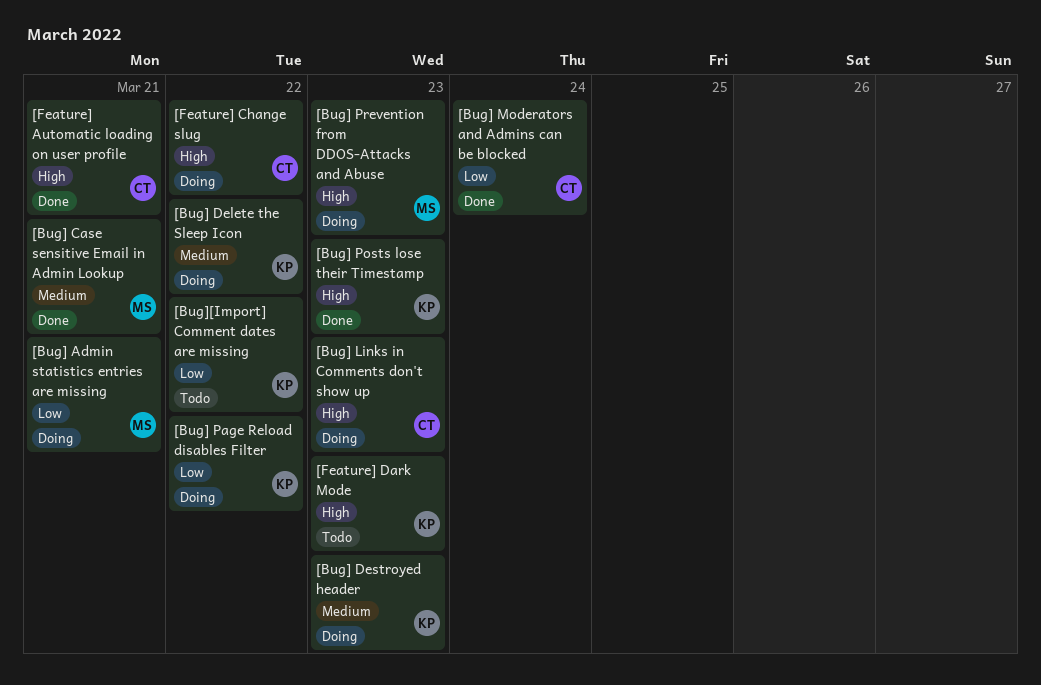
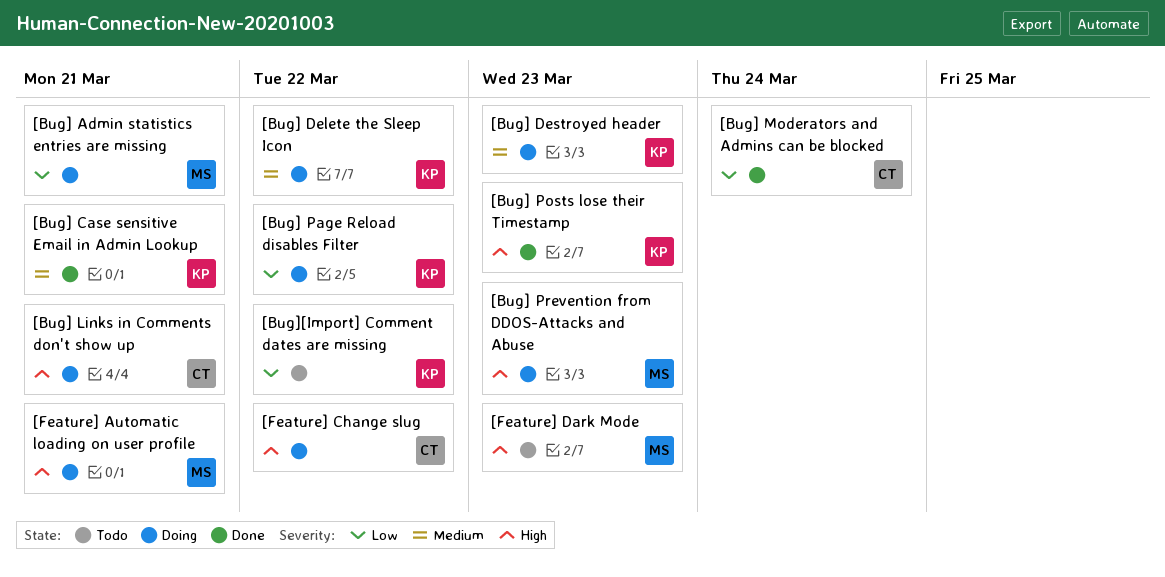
[Bug] Case sensitive Email in Admin Lookup, owner: MS -> KP
[Bug] Links in Comments don't show up, due: Mar 23 -> Mar 21
[Feature] Automatic loading on user profile, status: Done -> Doing
[Feature] Automatic loading on user profile, owner: CT -> MS
[Feature] Dark Mode, owner: KP -> MS

